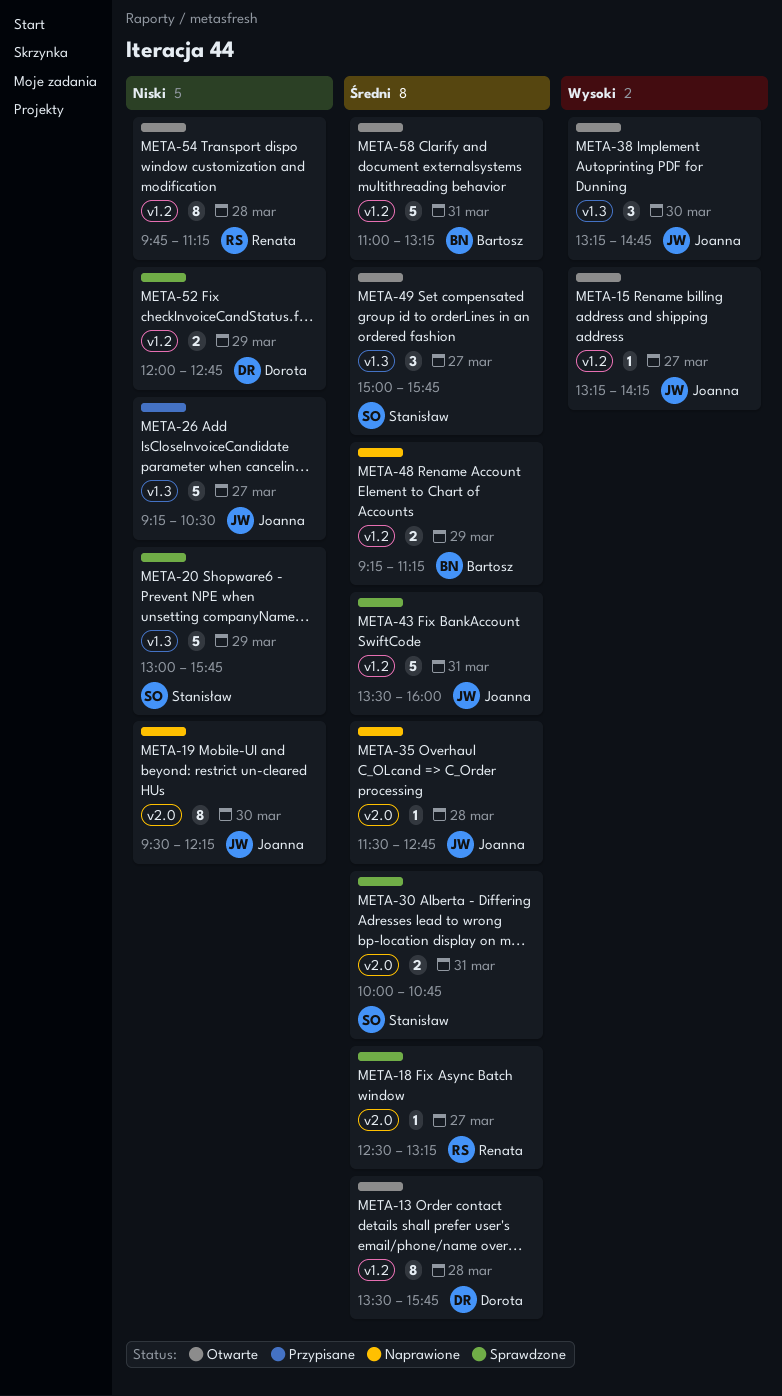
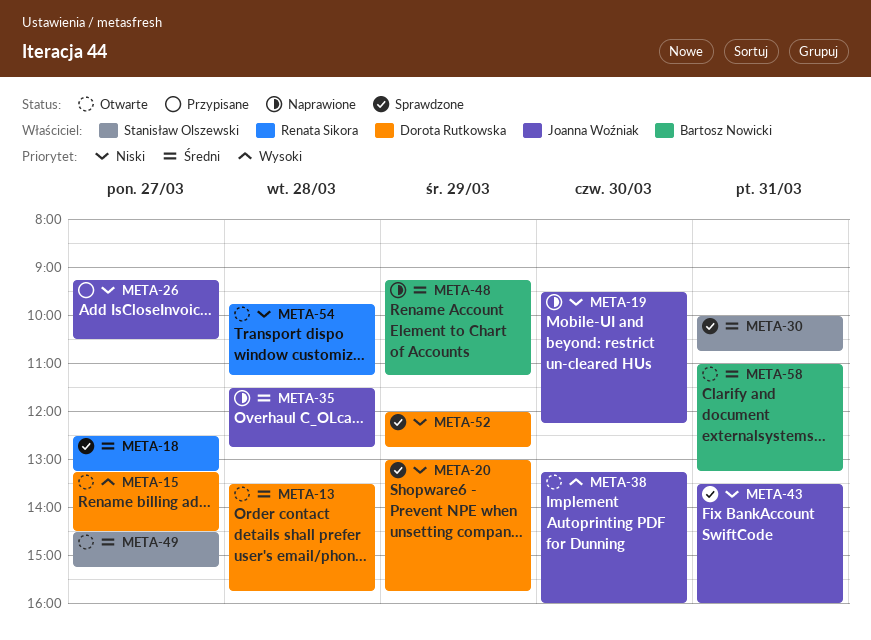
META-15, owner: Joanna Woźniak -> Dorota Rutkowska
META-15, ends: 14:15 -> 14:30
META-20, owner: Stanisław Olszewski -> Dorota Rutkowska
META-38, ends: 14:45 -> 16:00
META-43, priority: Średni -> Niski
META-49, begins: 15:00 -> 14:30
META-49, ends: 15:45 -> 15:15

